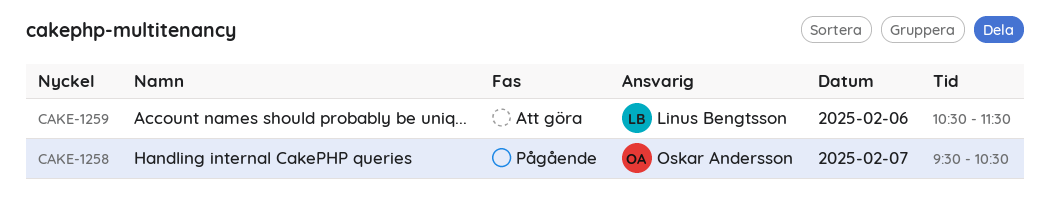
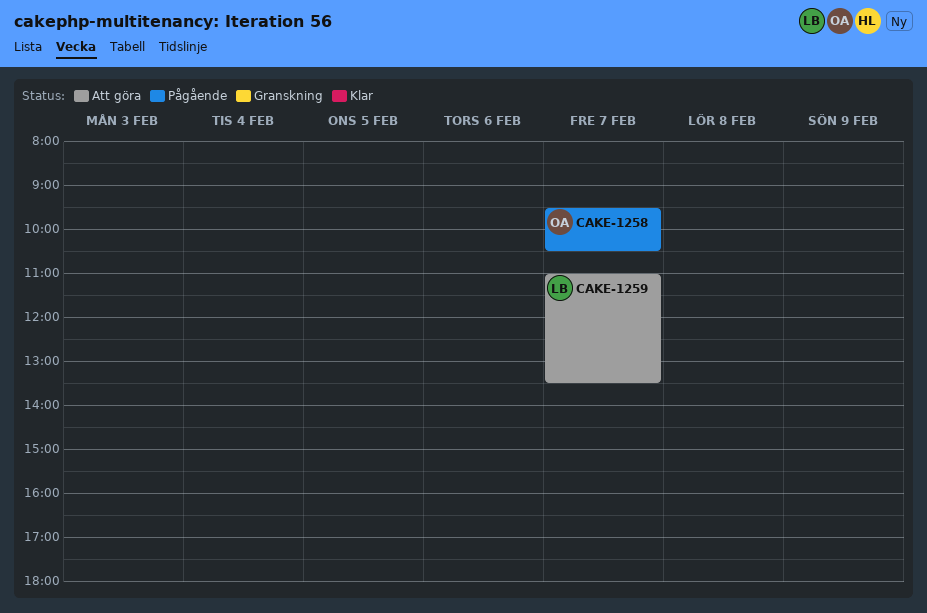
CAKE-1259, day: Feb 6 -> Feb 7
CAKE-1259, begins: 10:30 -> 11:00
CAKE-1259, ends: 11:30 -> 13:30

